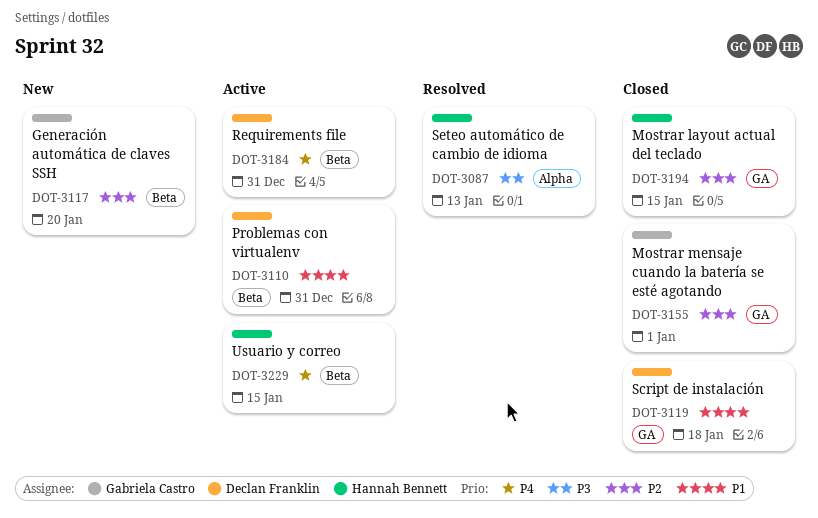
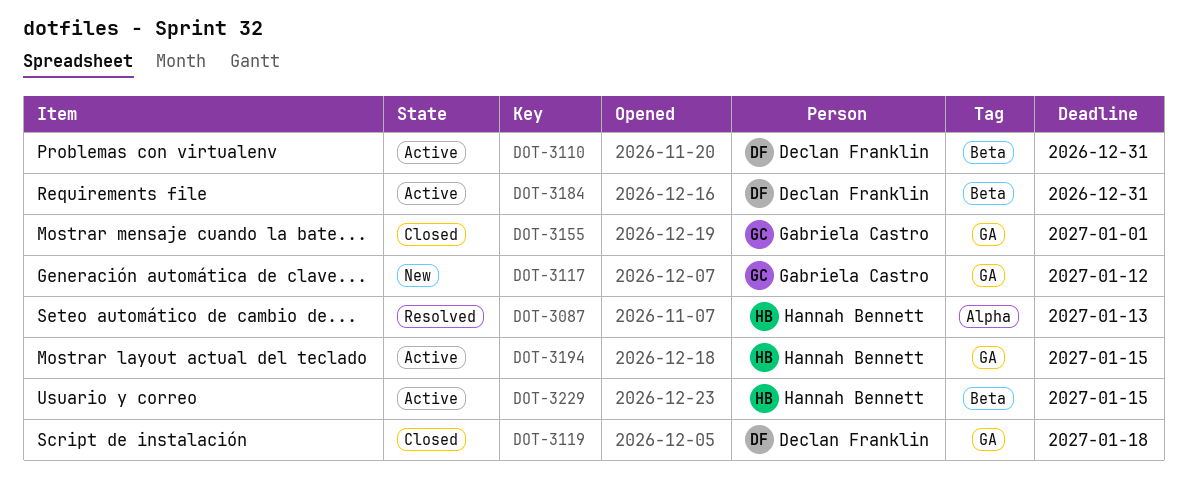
DOT-3117, label: Beta -> GA
DOT-3117, due: Jan 20 -> Jan 12
DOT-3194, status: Closed -> Active

